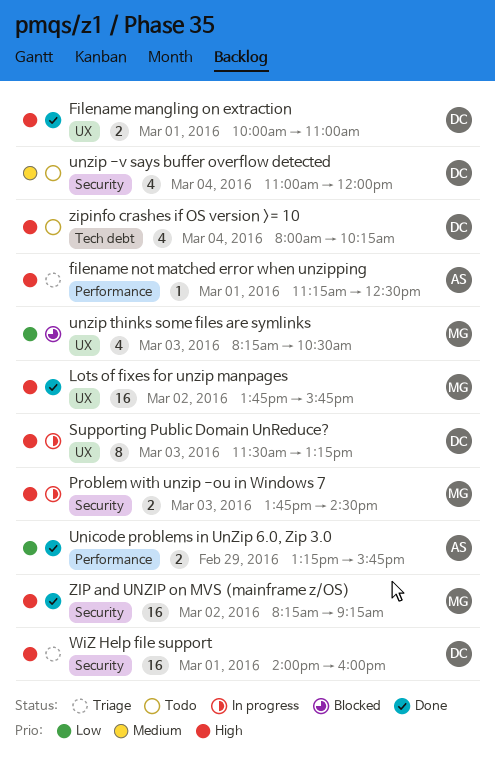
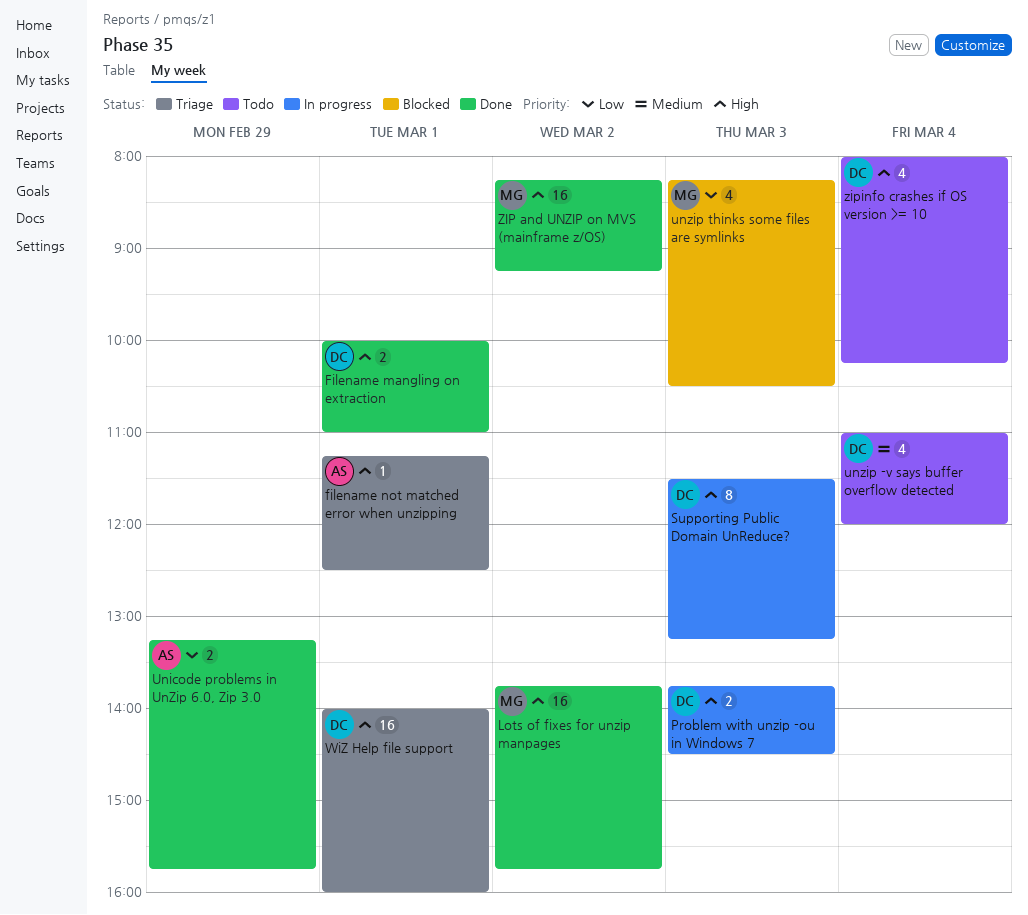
Problem with unzip -ou in Windows 7, owner: MG -> DC

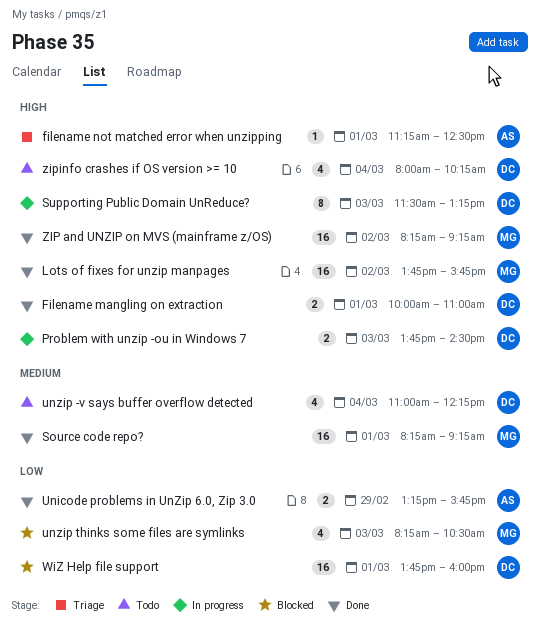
Source code repo?: none -> present
unzip -v says buffer overflow detected, ends: 12:00 -> 12:15
WiZ Help file support, status: Triage -> Blocked
WiZ Help file support, priority: High -> Low
WiZ Help file support, begins: 14:00 -> 13:45

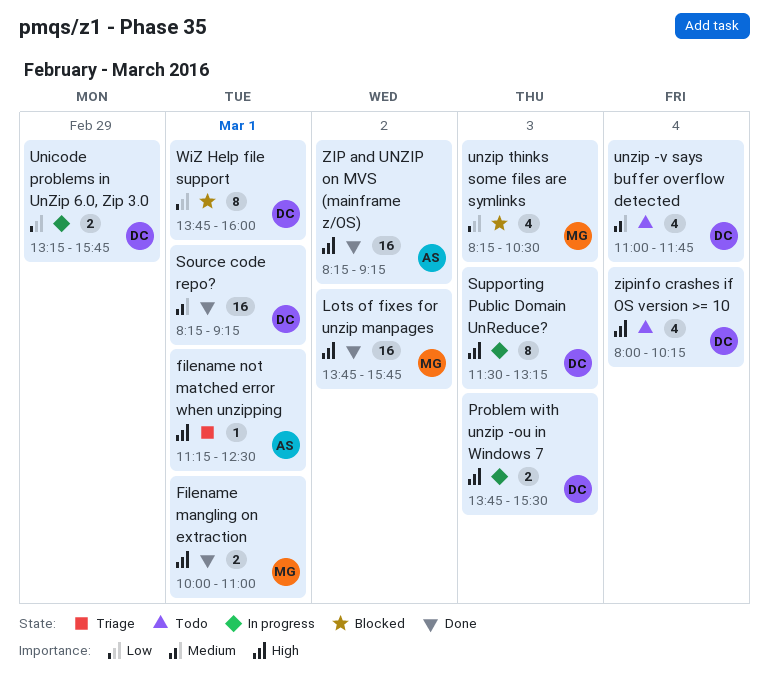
Filename mangling on extraction, owner: DC -> MG
Problem with unzip -ou in Windows 7, ends: 14:30 -> 15:30
Source code repo?, owner: MG -> DC
Unicode problems in UnZip 6.0, Zip 3.0, status: Done -> In progress
Unicode problems in UnZip 6.0, Zip 3.0, owner: AS -> DC
unzip -v says buffer overflow detected, ends: 12:15 -> 11:45
WiZ Help file support, estimate: 16 -> 8
ZIP and UNZIP on MVS (mainframe z/OS), owner: MG -> AS

